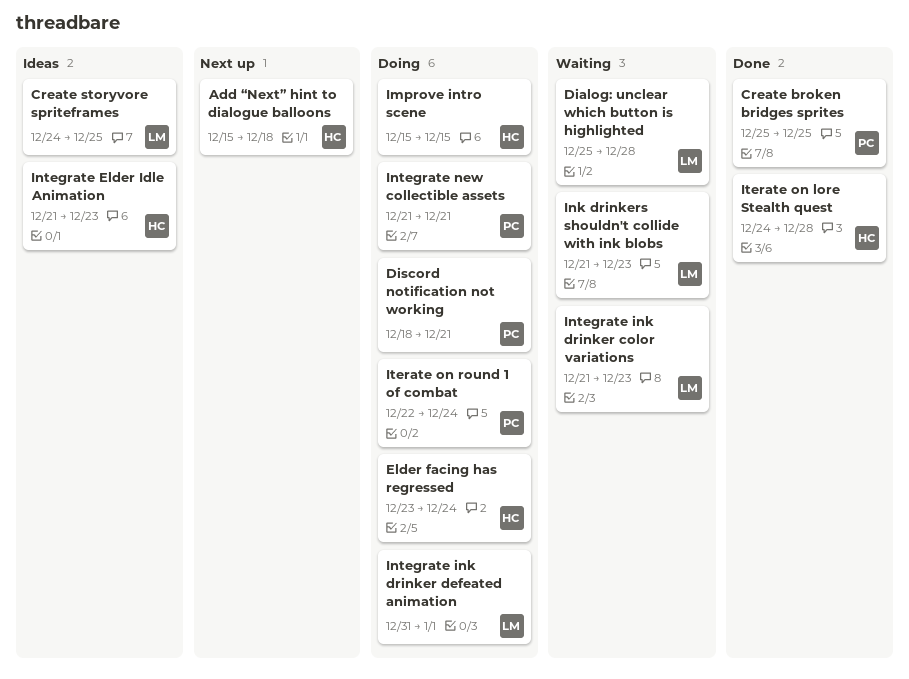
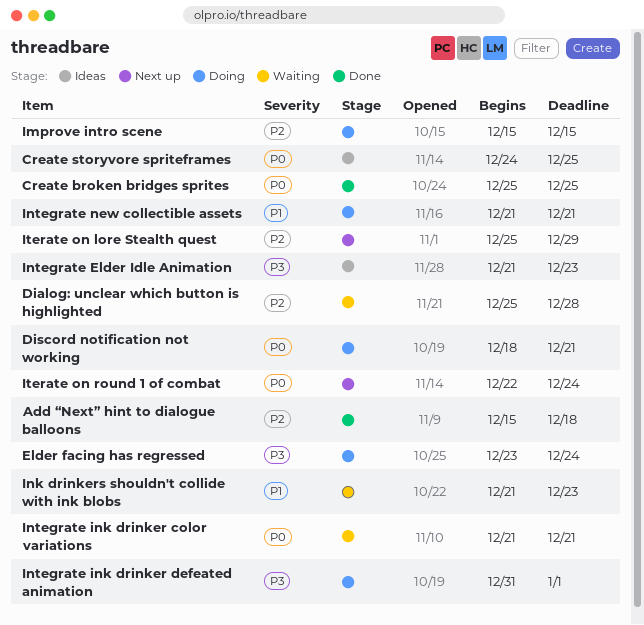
Add “Next” hint to dialogue balloons, status: Next up -> Done
Integrate ink drinker color variations, due: Dec 23 -> Dec 21
Iterate on lore Stealth quest, status: Done -> Next up
Iterate on lore Stealth quest, start: Dec 24 -> Dec 25
Iterate on lore Stealth quest, due: Dec 28 -> Dec 29
Iterate on round 1 of combat, status: Doing -> Next up

